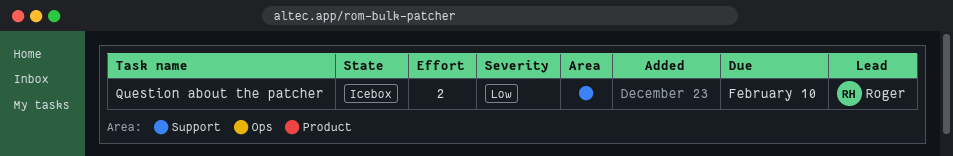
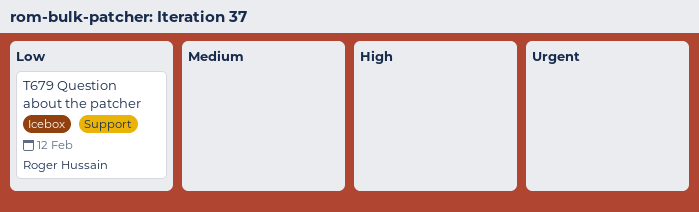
Question about the patcher, due: Feb 10 -> Feb 12

